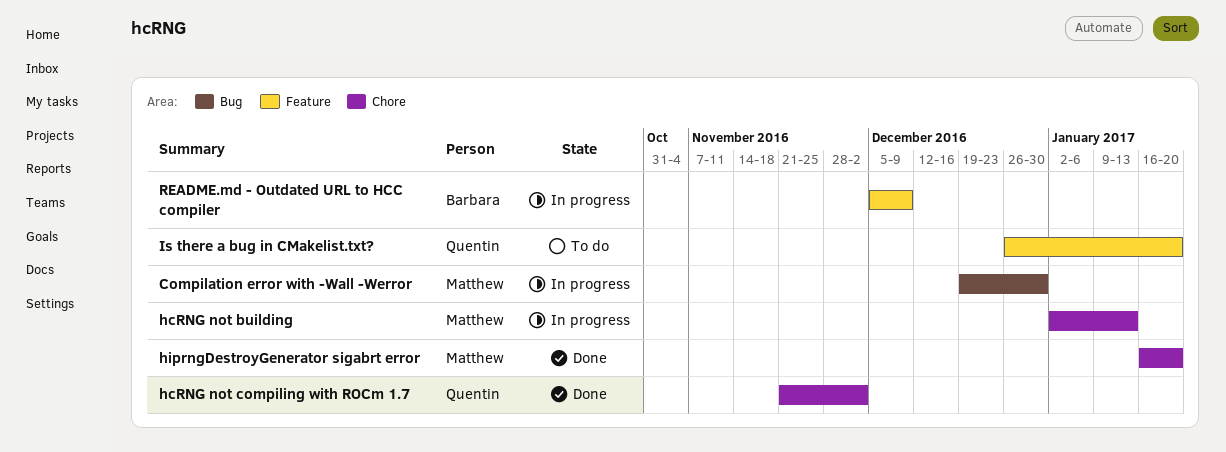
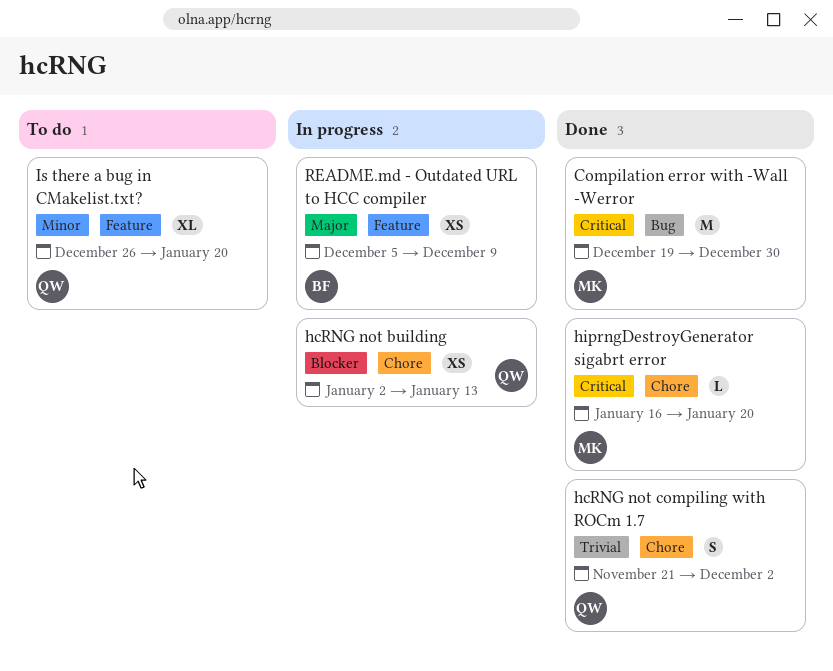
Compilation error with -Wall -Werror, status: In progress -> Done
hcRNG not building, owner: Matthew -> Quentin

